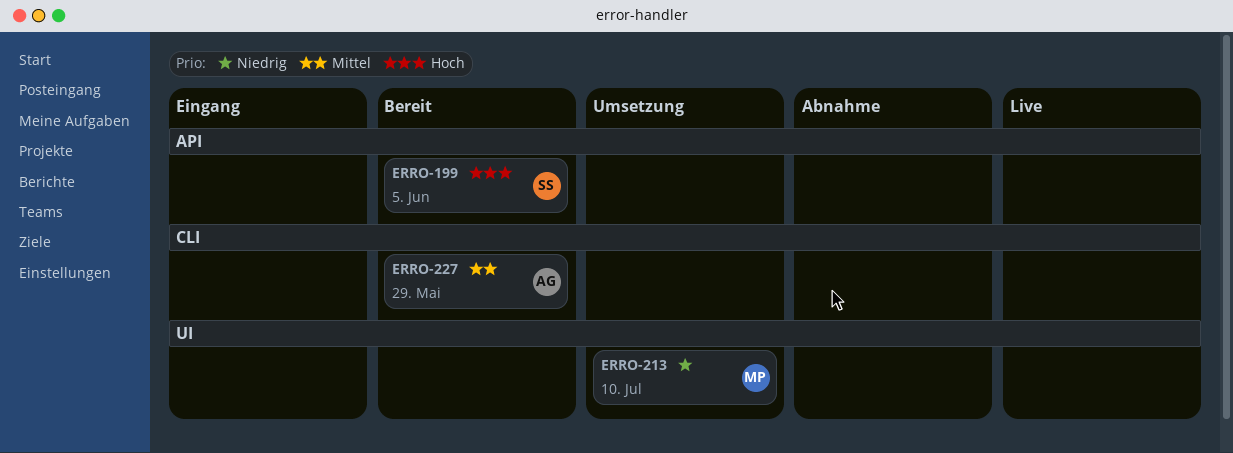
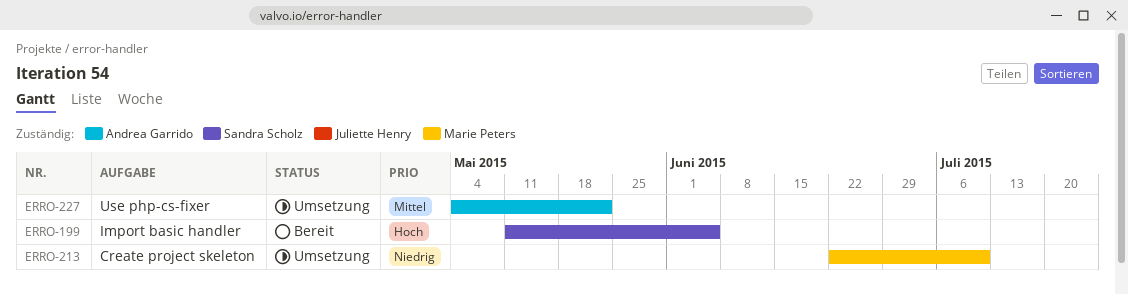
ERRO-227, status: Bereit -> Umsetzung
ERRO-227, due: May 29 -> May 22

